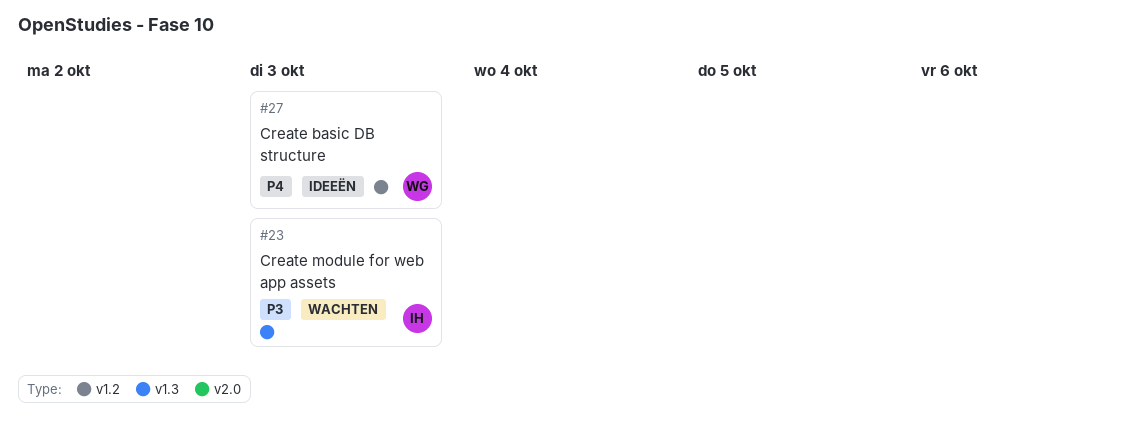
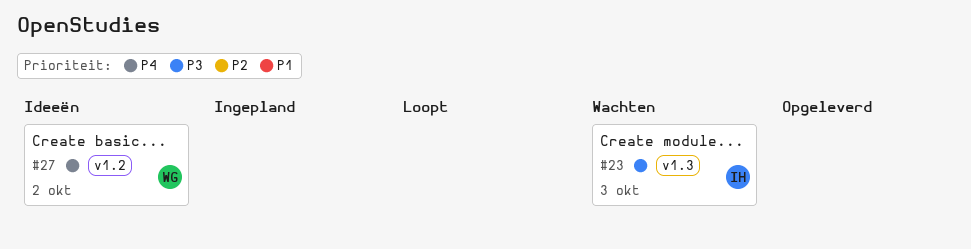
#27, due: Oct 3 -> Oct 2

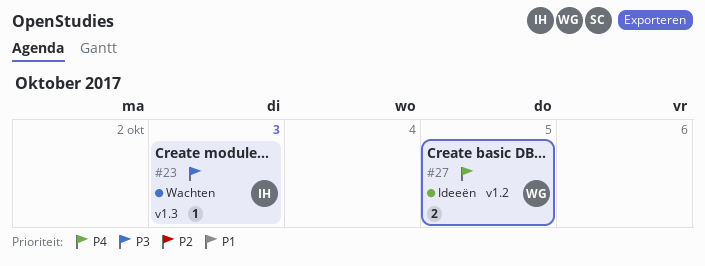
#27, due: Oct 2 -> Oct 5

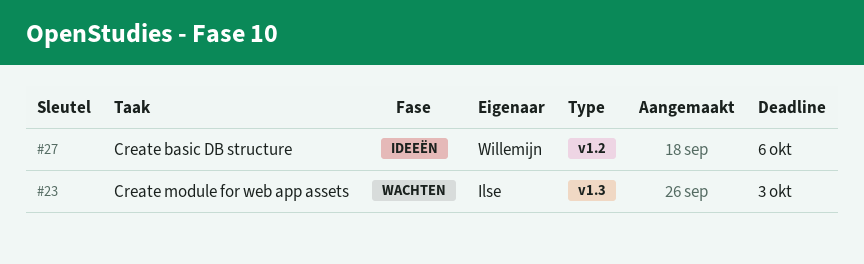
#27, due: Oct 5 -> Oct 6

